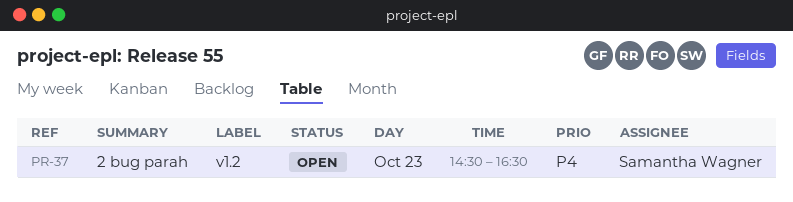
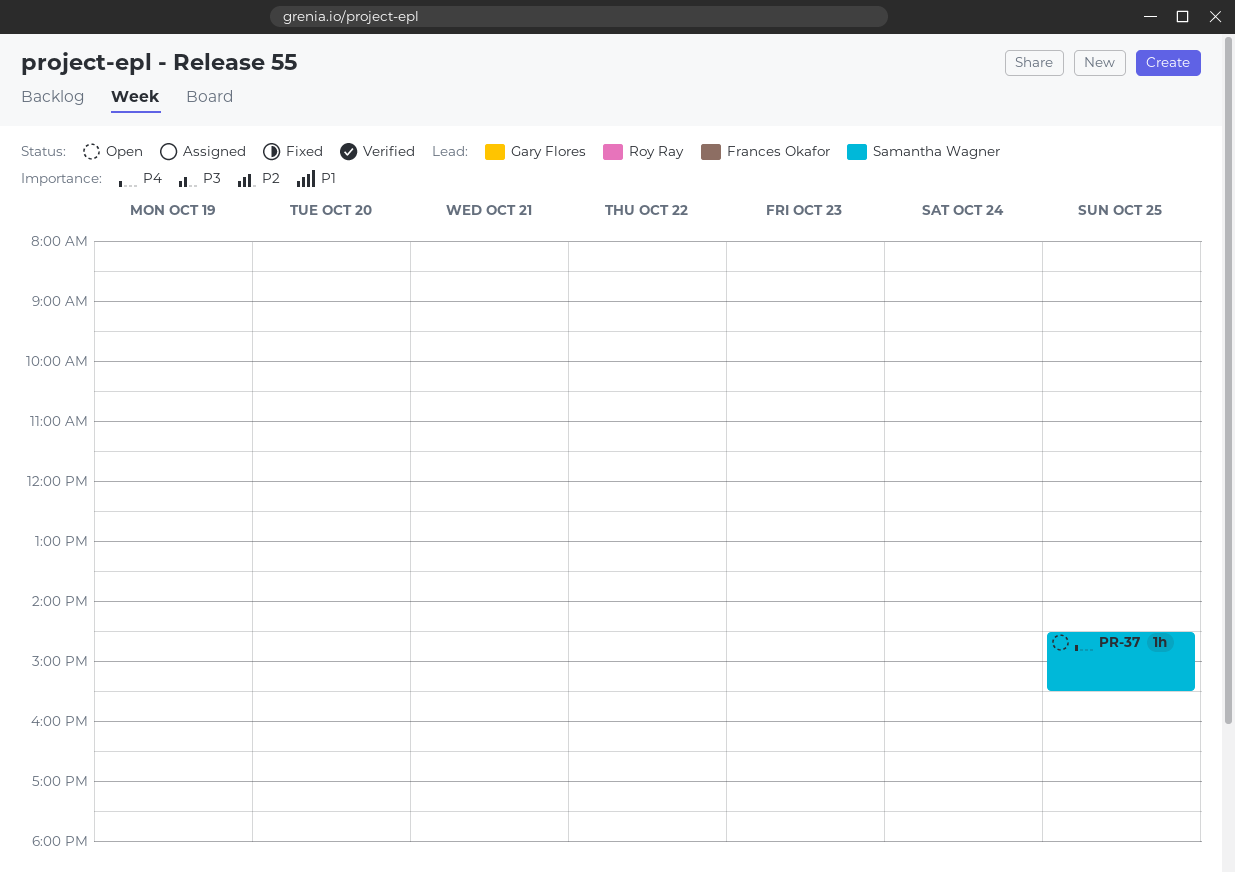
PR-37, day: Oct 23 -> Oct 25
PR-37, ends: 16:30 -> 15:30

